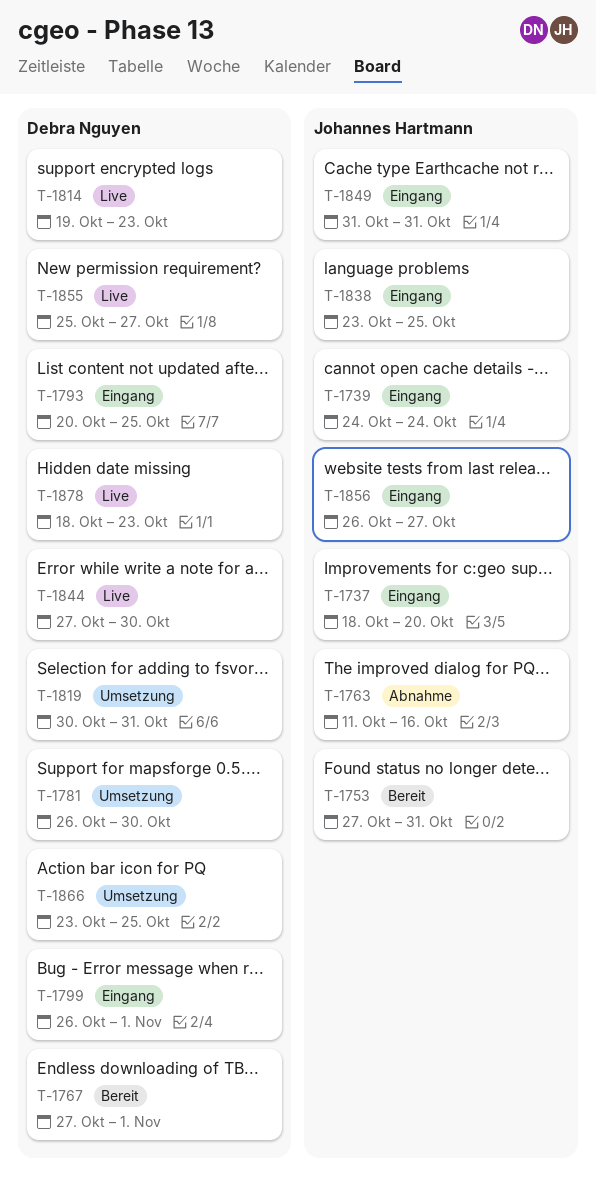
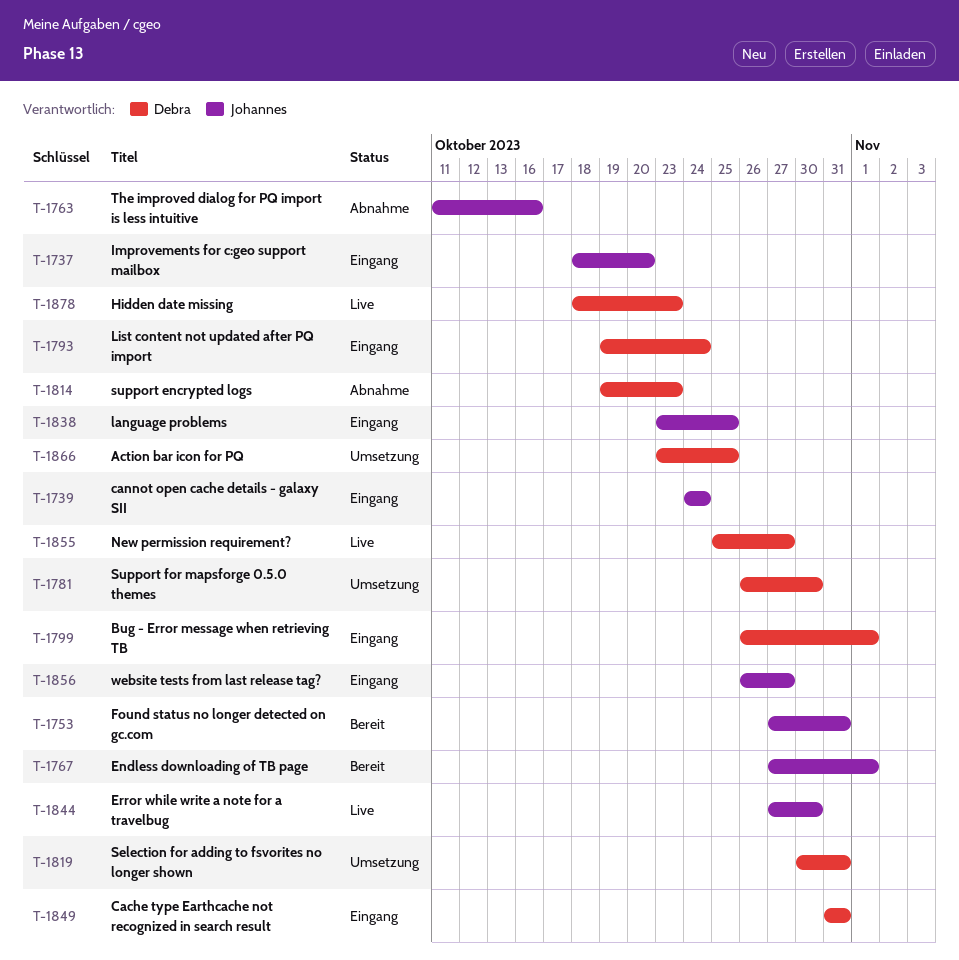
T-1767, owner: Debra Nguyen -> Johannes Hartmann
T-1793, start: Oct 20 -> Oct 19
T-1793, due: Oct 25 -> Oct 24
T-1814, status: Live -> Abnahme
T-1844, owner: Debra Nguyen -> Johannes Hartmann
T-1849, owner: Johannes Hartmann -> Debra Nguyen

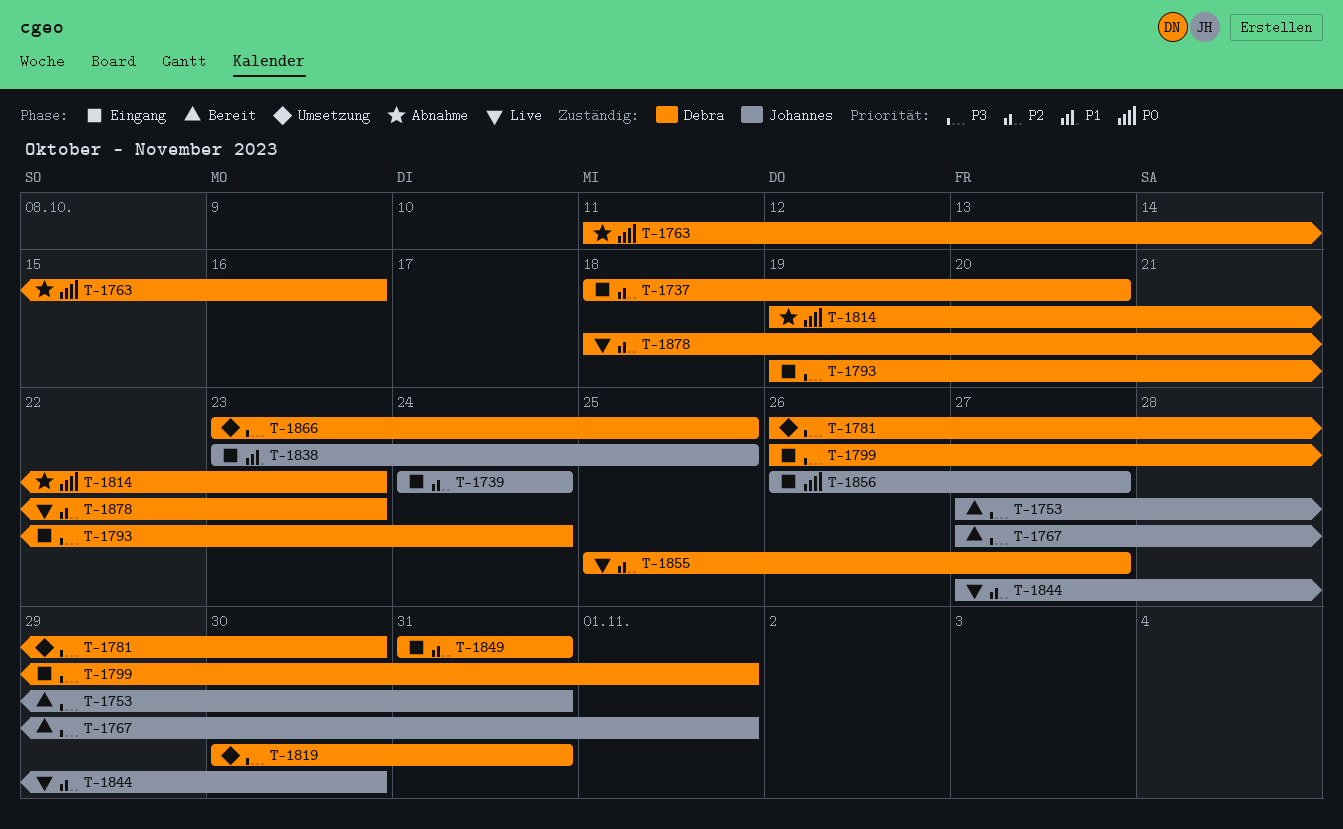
T-1737, owner: Johannes -> Debra
T-1763, owner: Johannes -> Debra

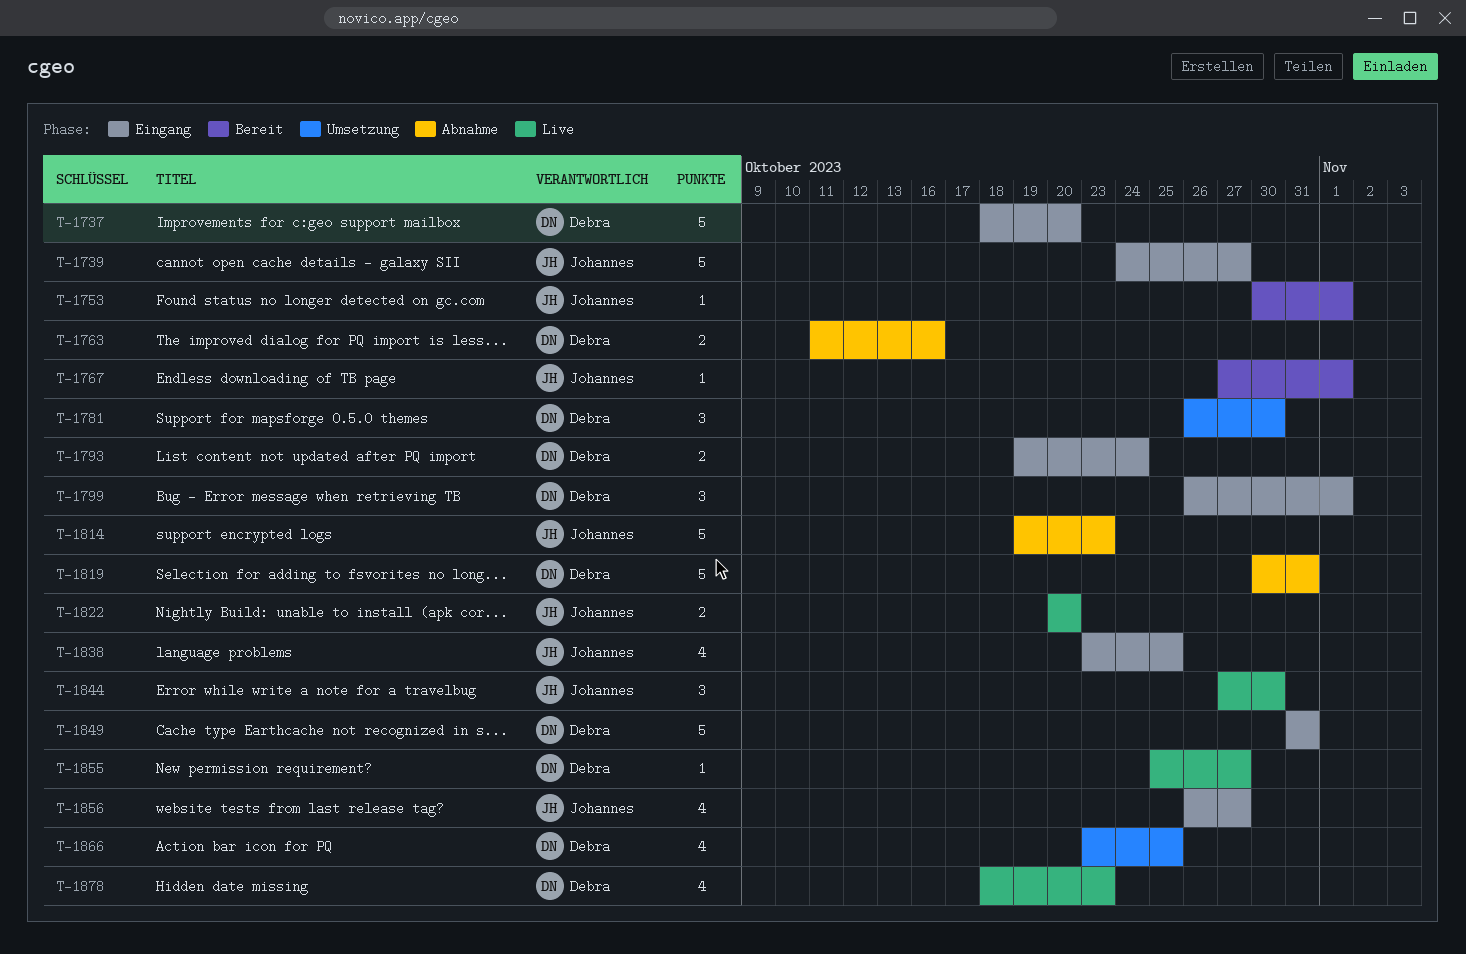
T-1739, due: Oct 24 -> Oct 27
T-1753, start: Oct 27 -> Oct 30
T-1753, due: Oct 31 -> Nov 1
T-1814, owner: Debra -> Johannes
T-1819, status: Umsetzung -> Abnahme
T-1822: none -> present

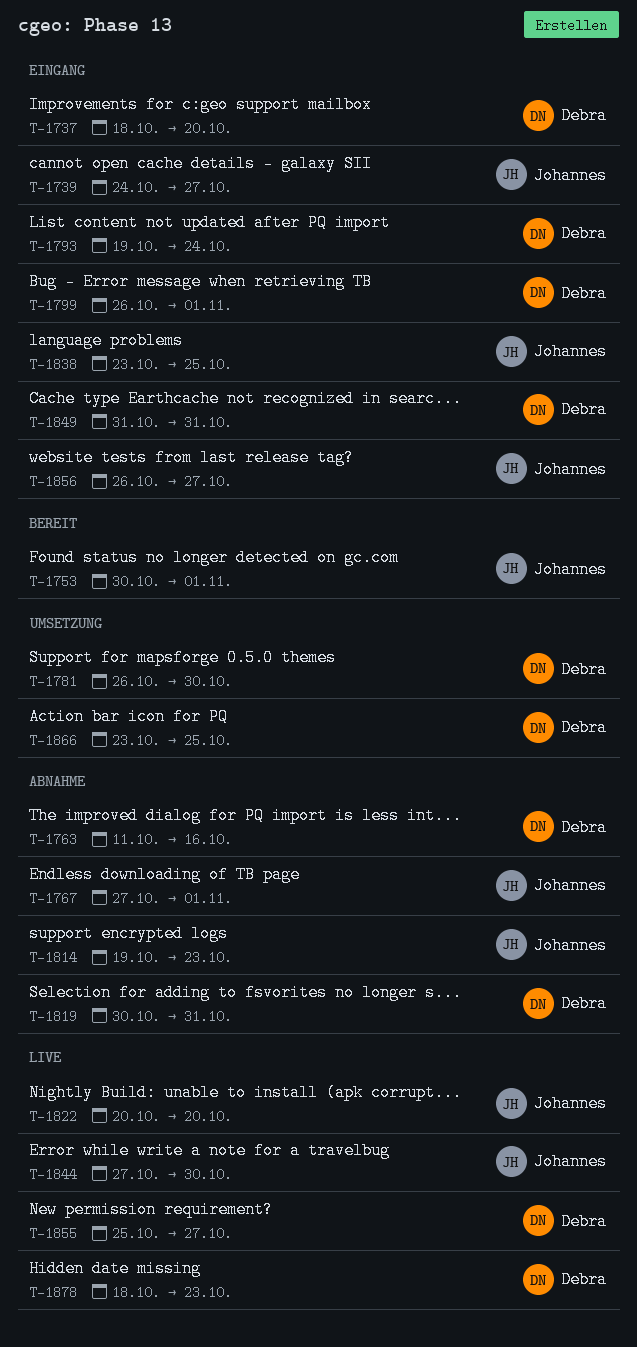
T-1767, status: Bereit -> Abnahme

